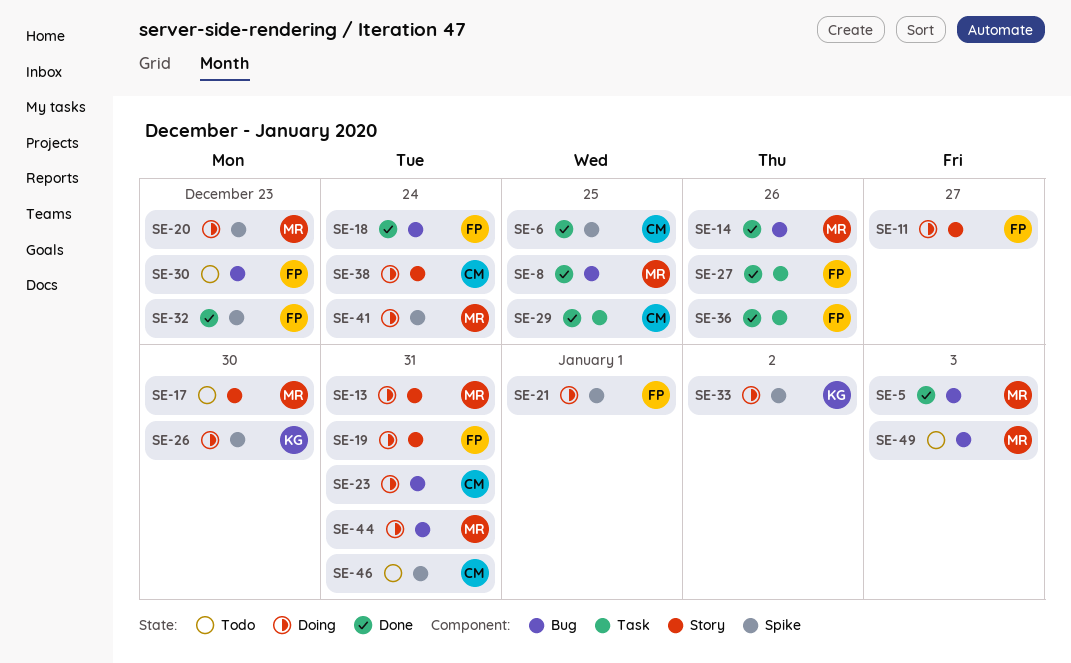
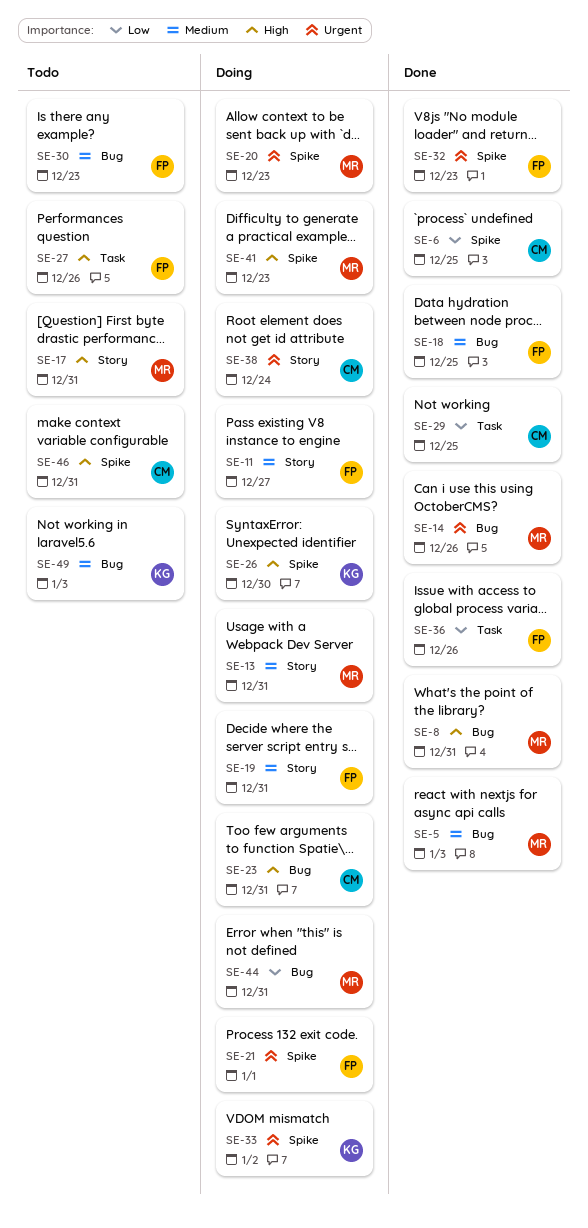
SE-8, due: Dec 25 -> Dec 31
SE-17, due: Dec 30 -> Dec 31
SE-18, due: Dec 24 -> Dec 25
SE-27, status: Done -> Todo
SE-41, due: Dec 24 -> Dec 23
SE-49, owner: MR -> KG

